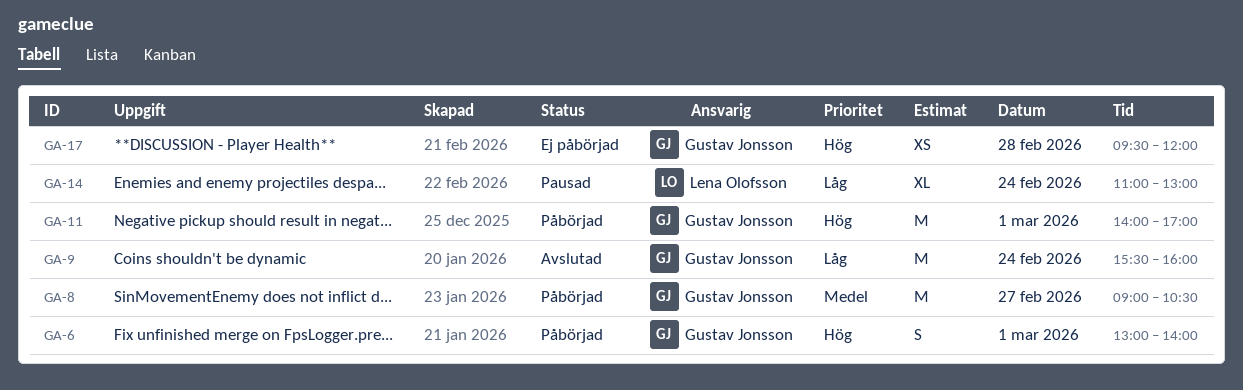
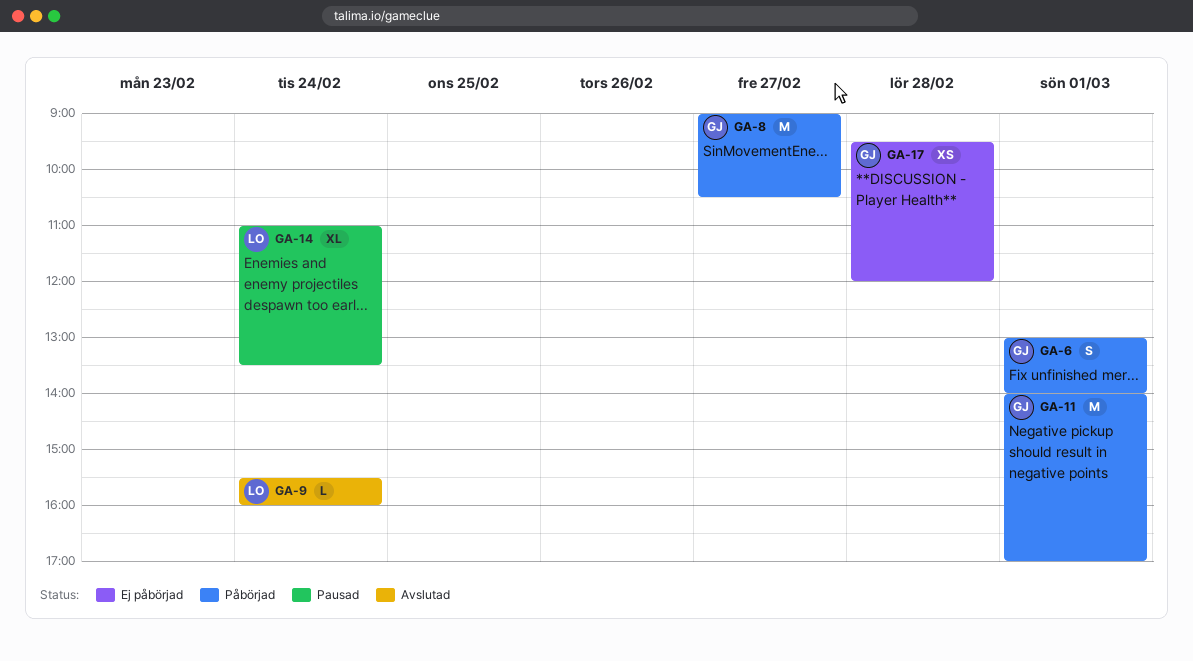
GA-9, owner: Gustav Jonsson -> Lena Olofsson
GA-9, estimate: M -> L
GA-14, ends: 13:00 -> 13:30

